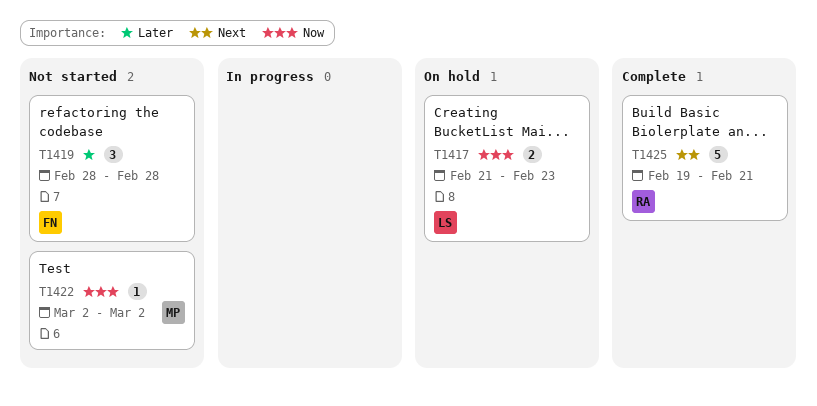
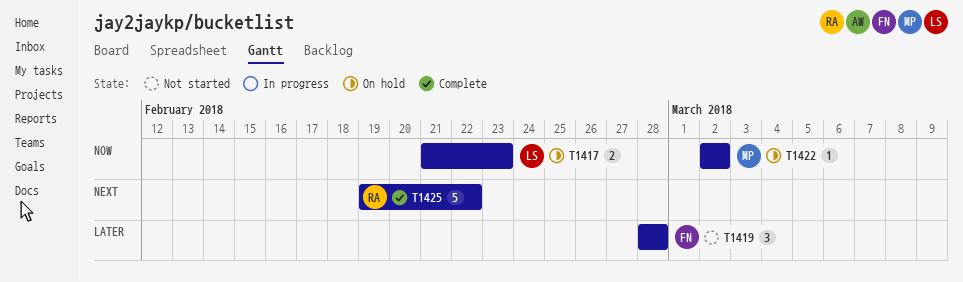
T1422, status: Not started -> On hold
T1425, due: Feb 21 -> Feb 22

